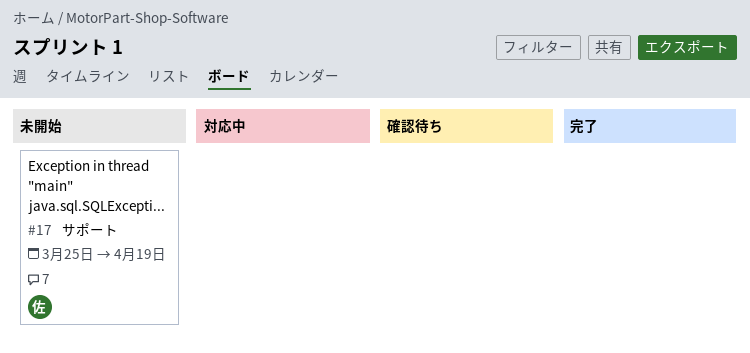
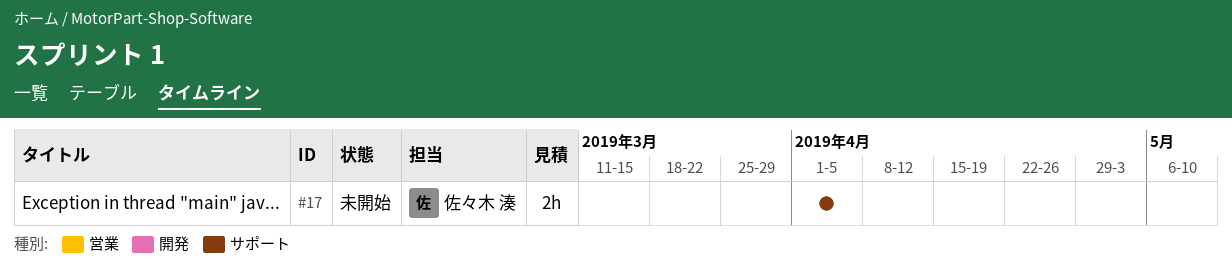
#17, start: Mar 25 -> Apr 1
#17, due: Apr 19 -> Apr 5

